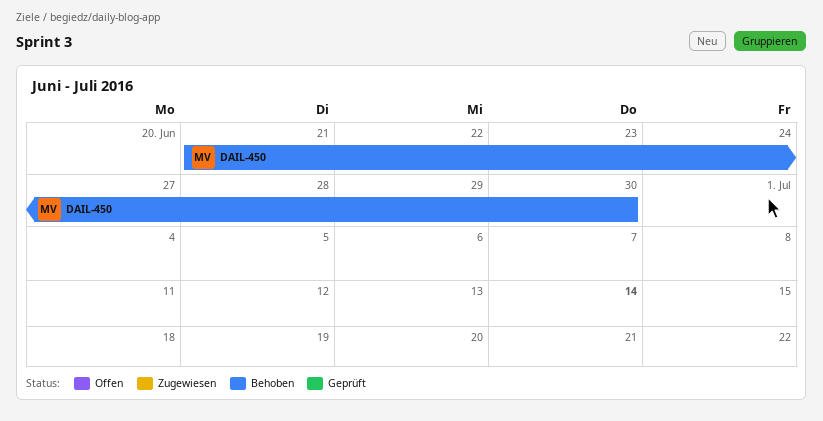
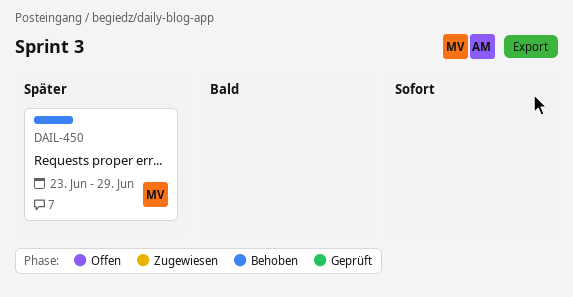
DAIL-450, start: Jun 21 -> Jun 23
DAIL-450, due: Jun 30 -> Jun 29

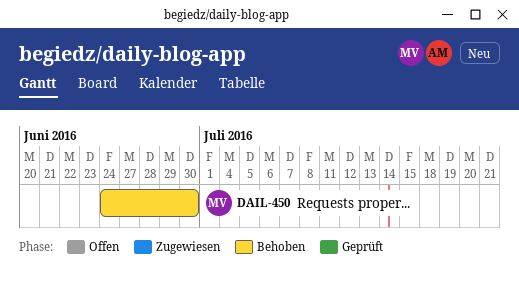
DAIL-450, start: Jun 23 -> Jun 24
DAIL-450, due: Jun 29 -> Jun 30

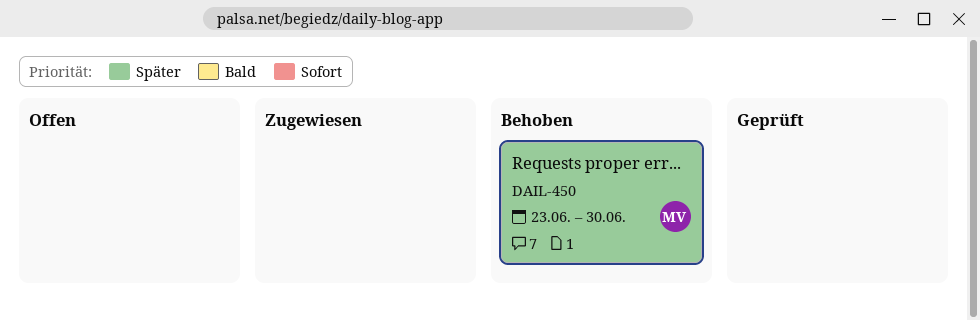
DAIL-450, start: Jun 24 -> Jun 23

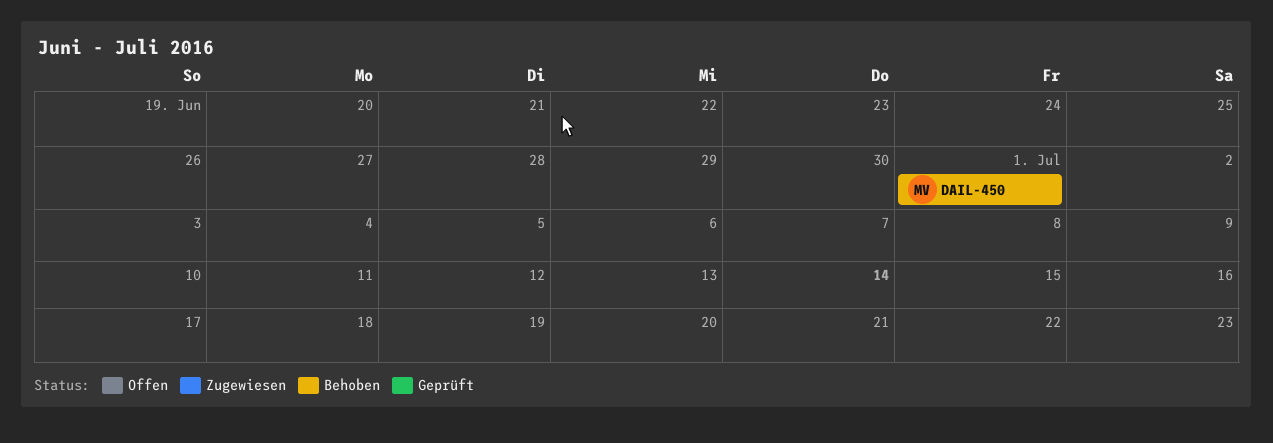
DAIL-450, start: Jun 23 -> Jul 1
DAIL-450, due: Jun 30 -> Jul 1

